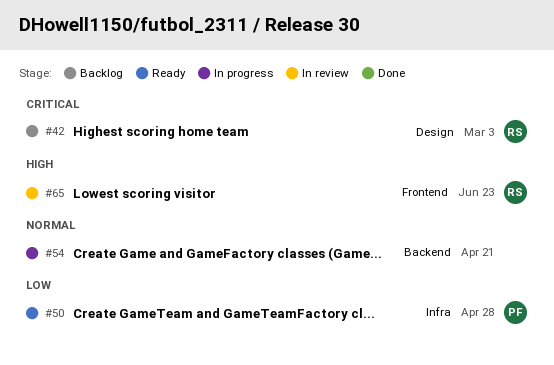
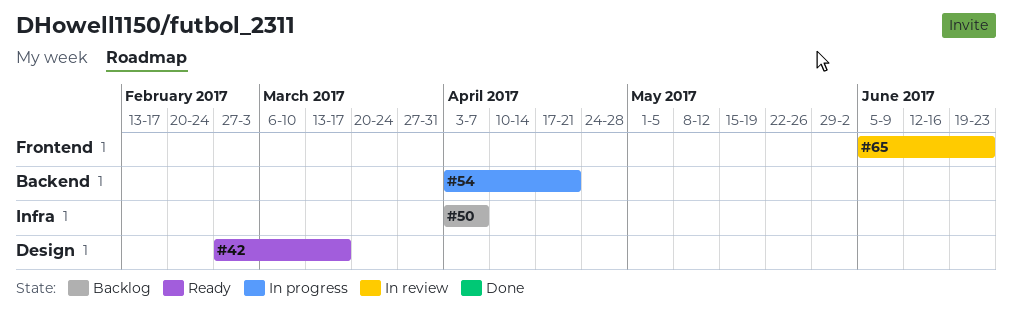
#42, status: Backlog -> Ready
#42, due: Mar 3 -> Mar 17
#50, status: Ready -> Backlog
#50, due: Apr 28 -> Apr 7

